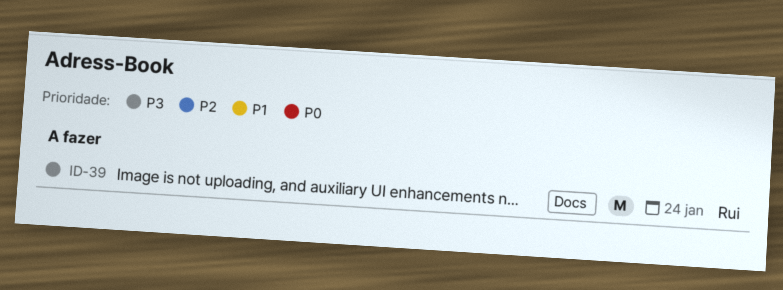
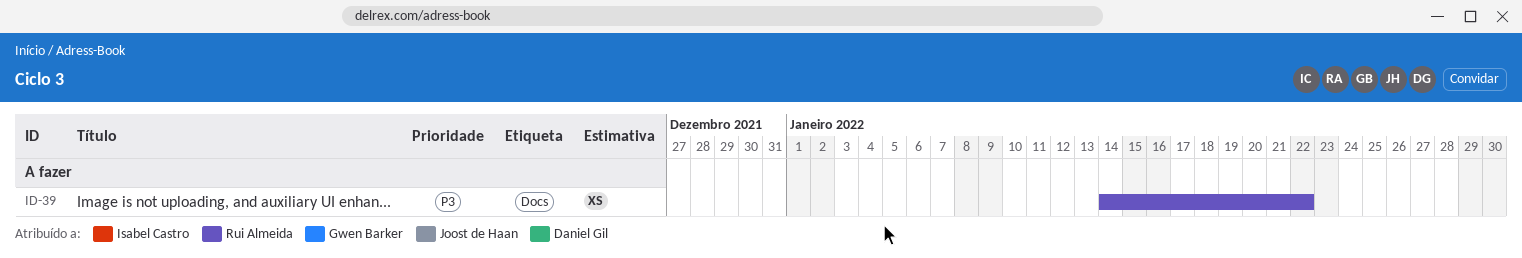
ID-39, estimate: M -> XS
ID-39, due: Jan 24 -> Jan 22

